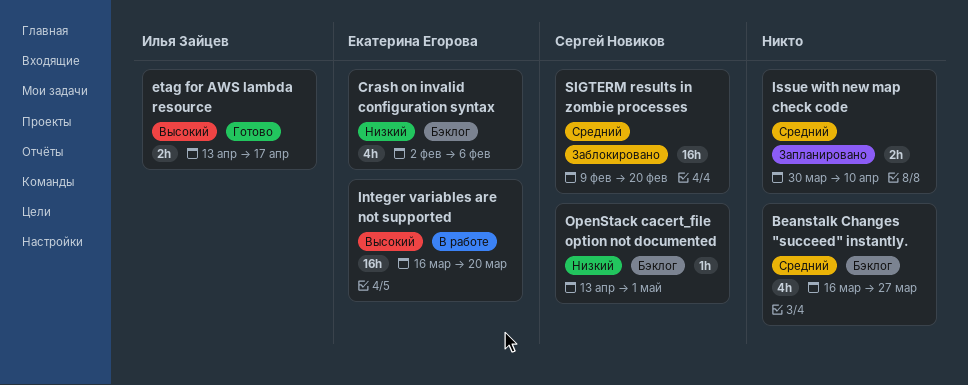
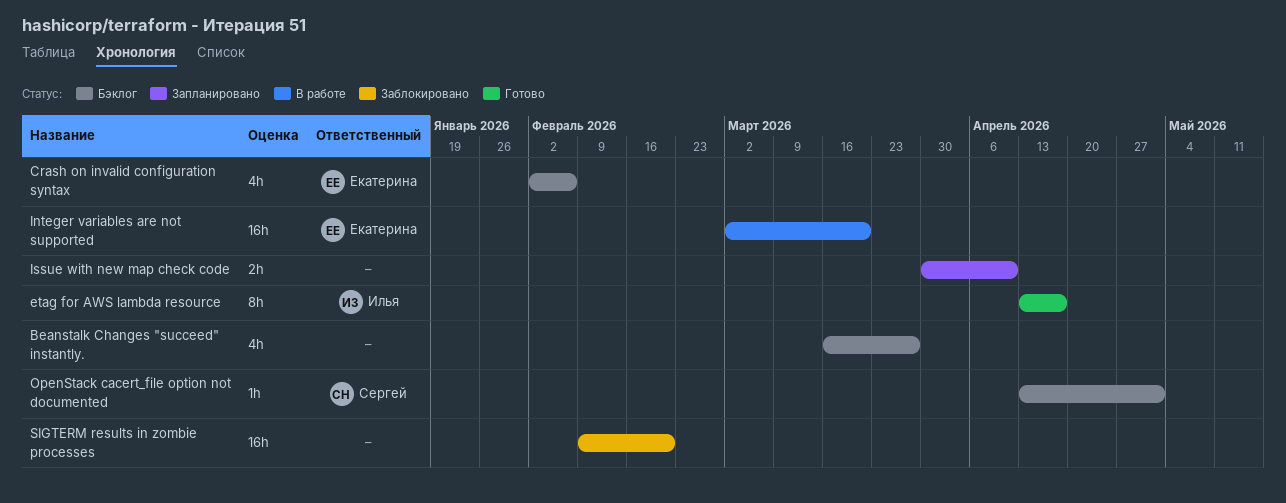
etag for AWS lambda resource, estimate: 2h -> 8h
Integer variables are not supported, start: Mar 16 -> Mar 2
SIGTERM results in zombie processes, owner: Сергей Новиков -> none

